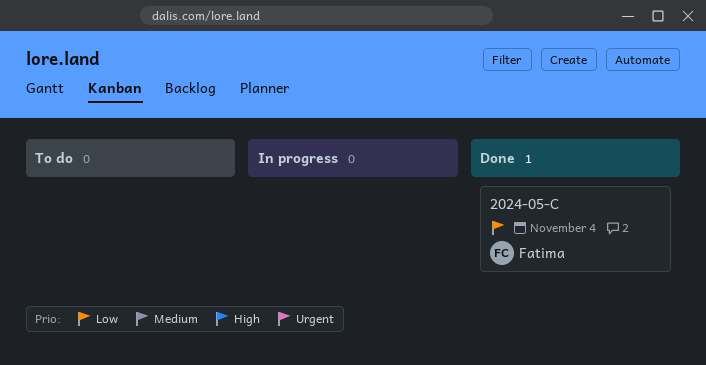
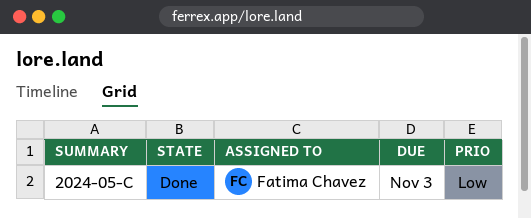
2024-05-C, due: Nov 4 -> Nov 3

